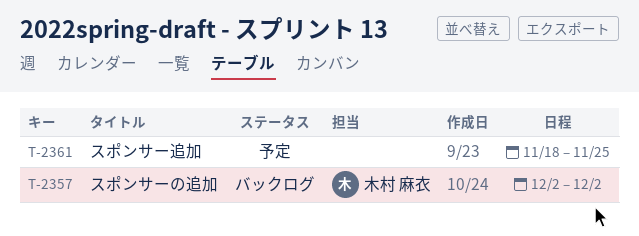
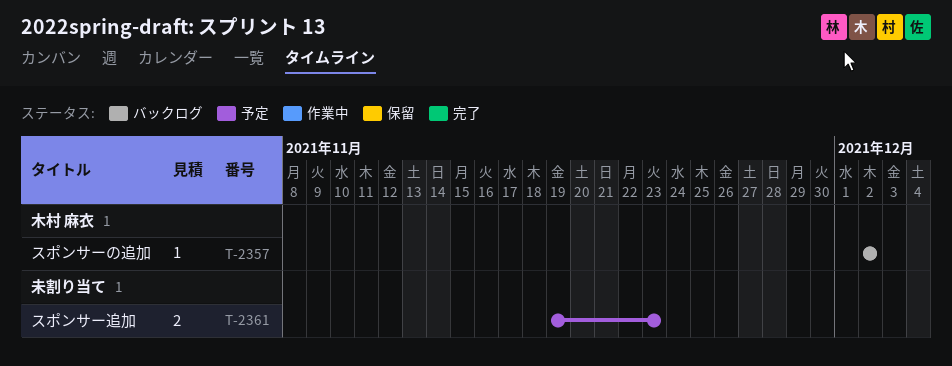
T-2361, start: Nov 18 -> Nov 19
T-2361, due: Nov 25 -> Nov 23

